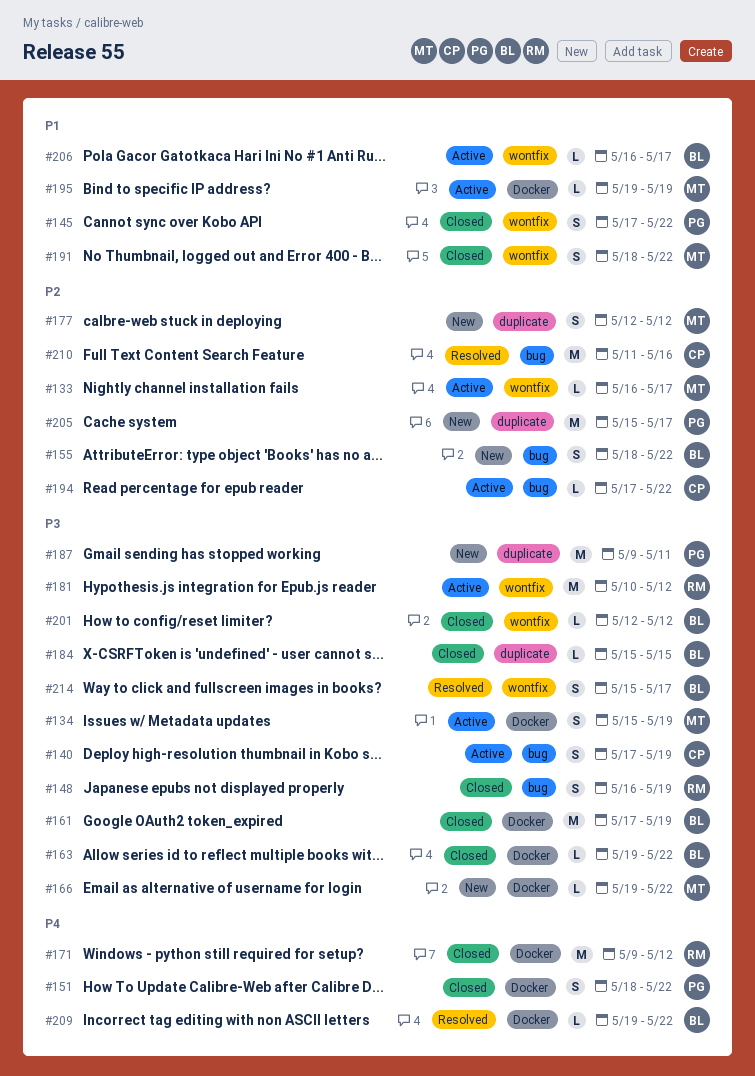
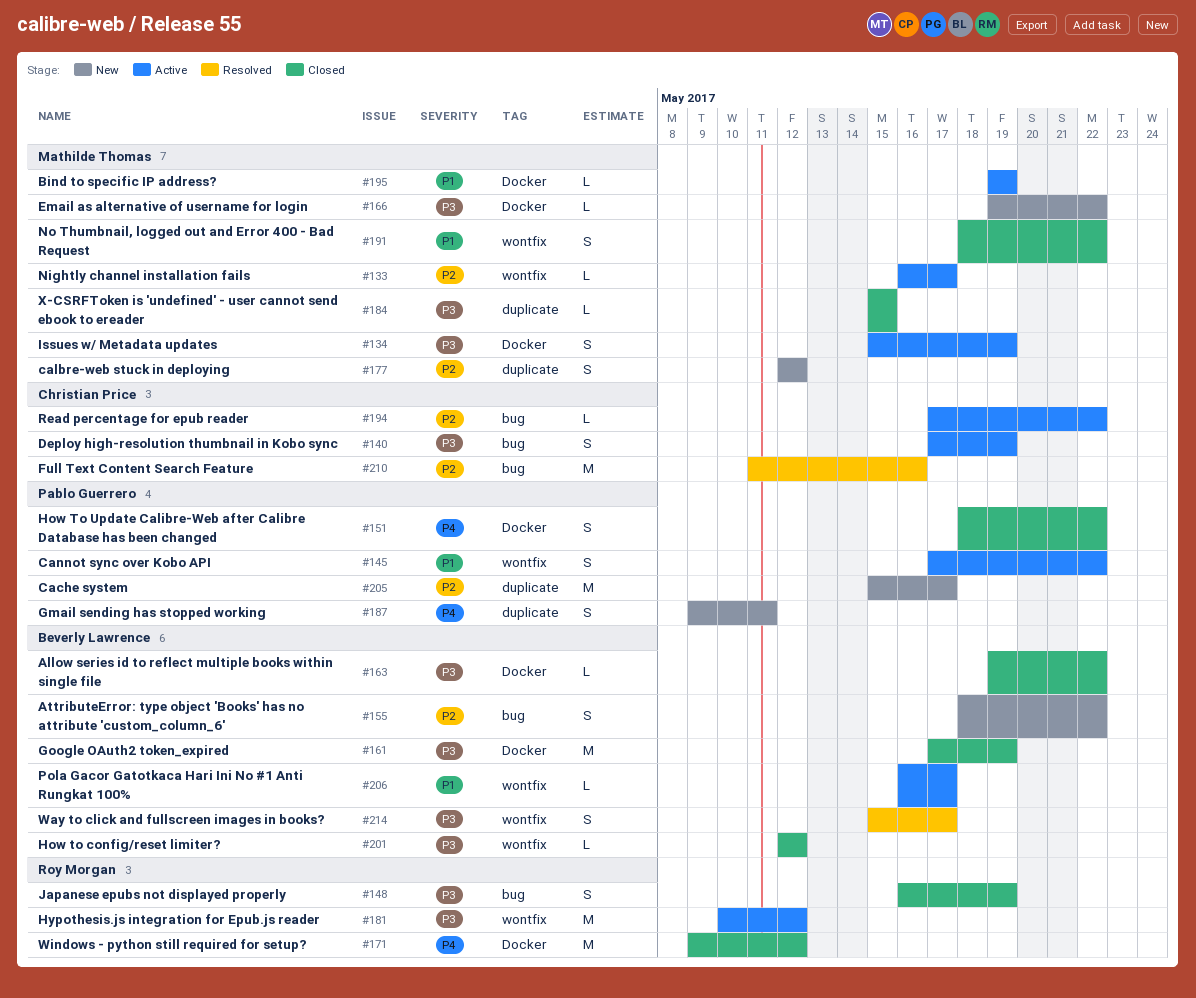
#145, status: Closed -> Active
#184, owner: Beverly Lawrence -> Mathilde Thomas
#187, priority: P3 -> P4
#187, estimate: M -> S
#209: present -> none

